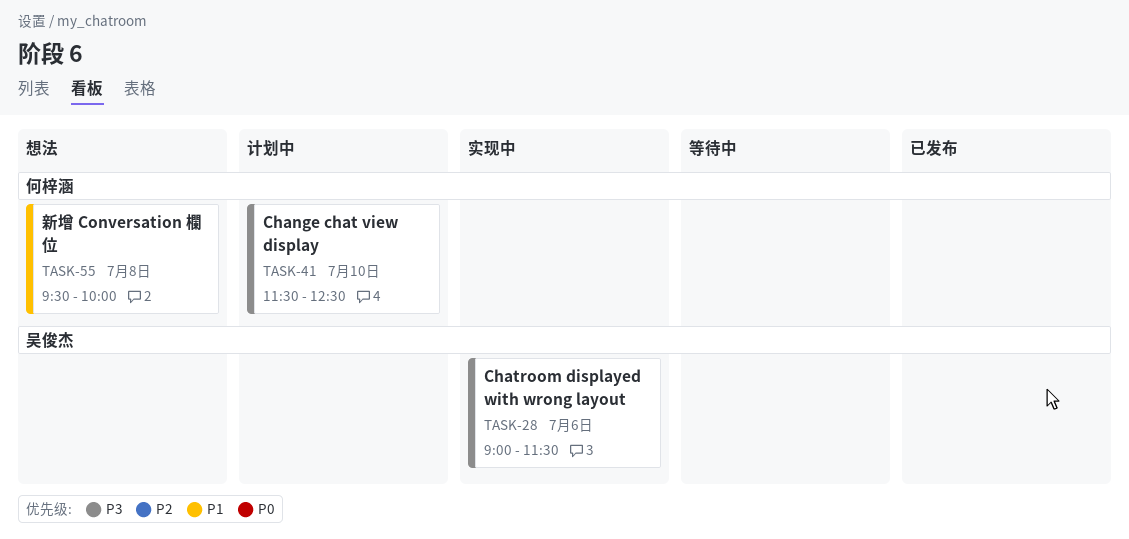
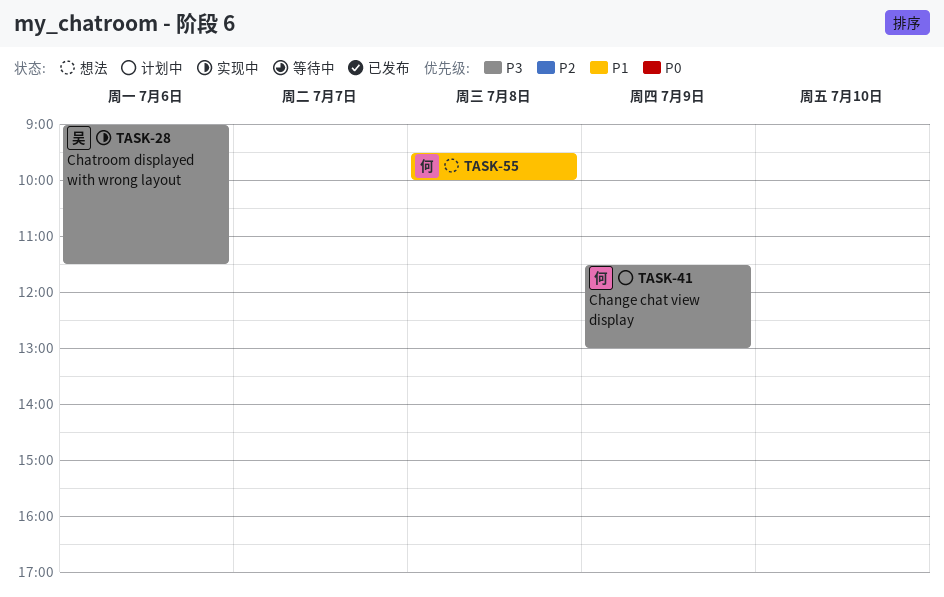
TASK-41, day: Jul 10 -> Jul 9
TASK-41, ends: 12:30 -> 13:00

